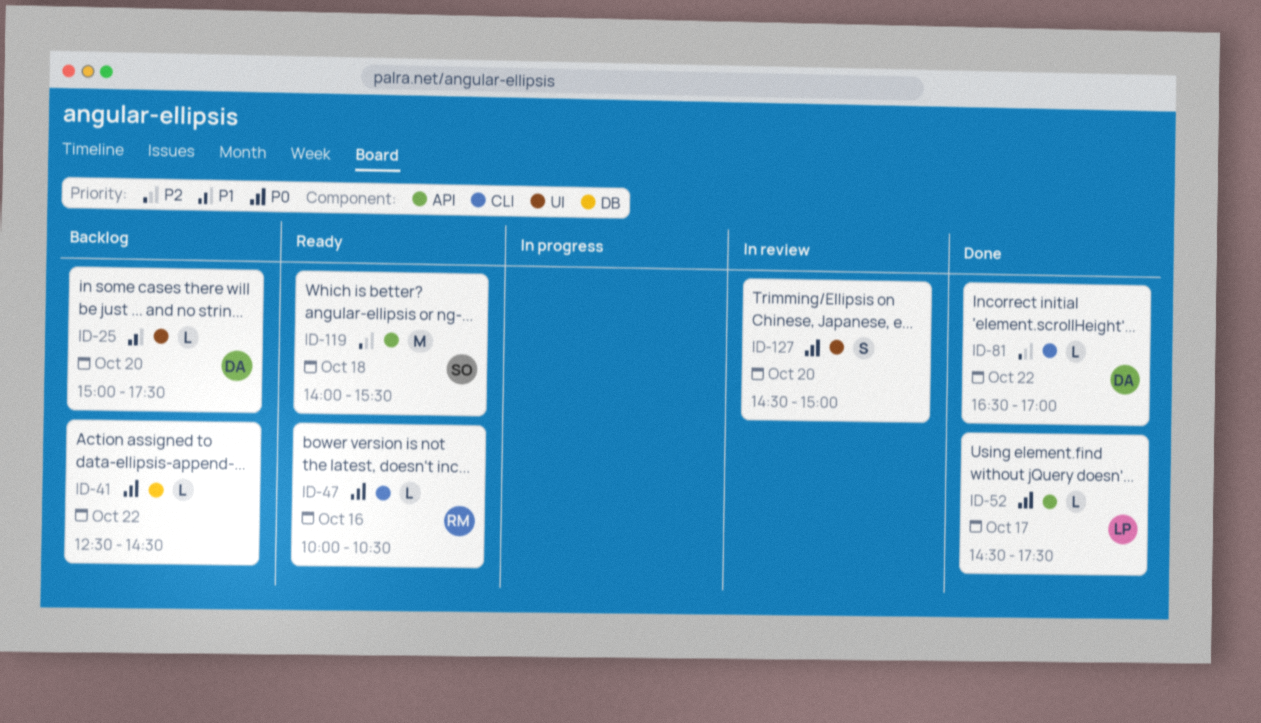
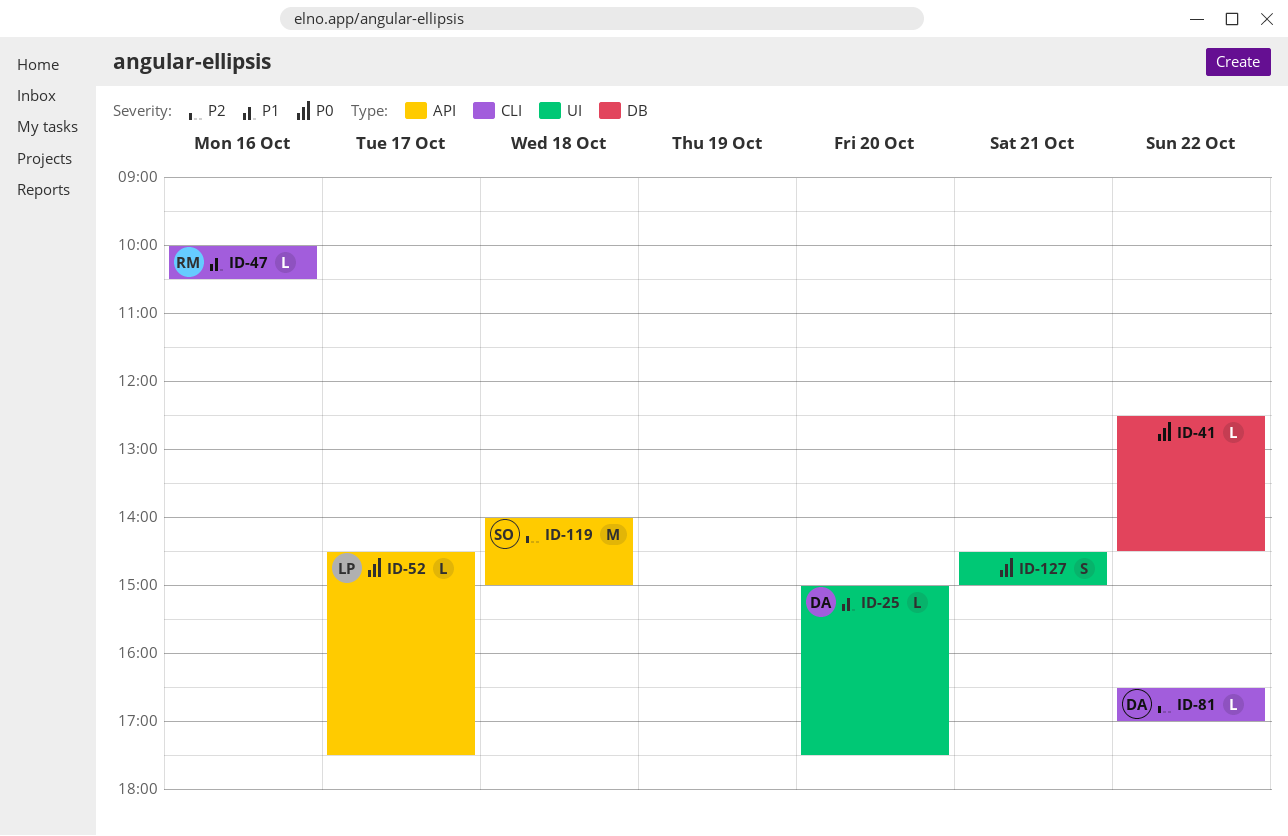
ID-47, priority: P0 -> P1
ID-119, ends: 15:30 -> 15:00
ID-127, day: Oct 20 -> Oct 21

